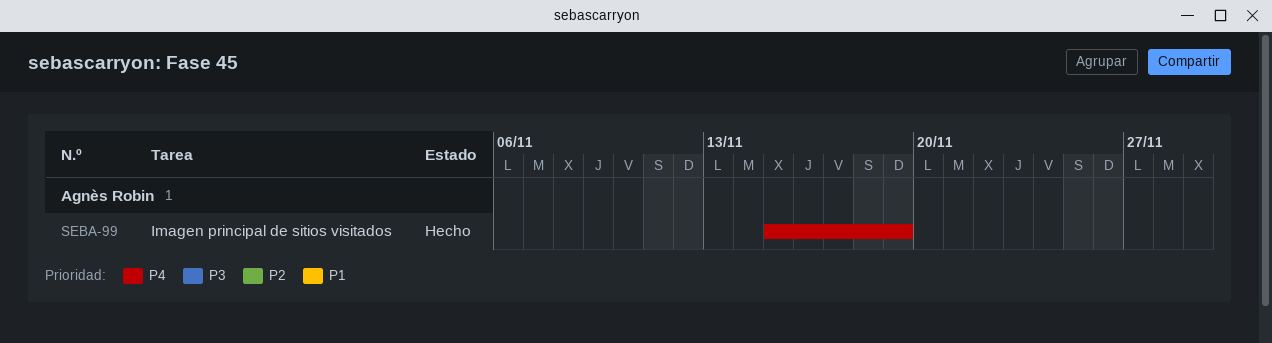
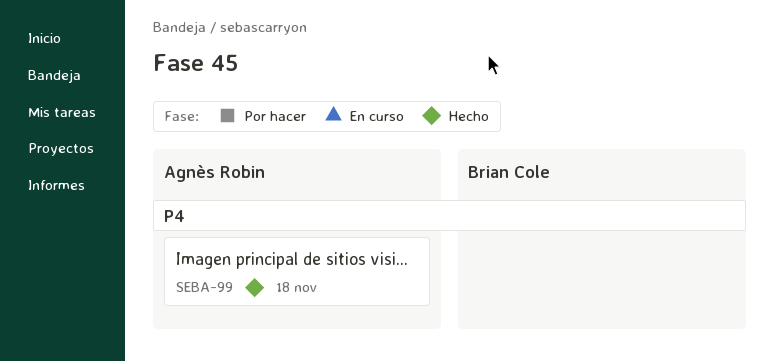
SEBA-99, due: Nov 19 -> Nov 18

